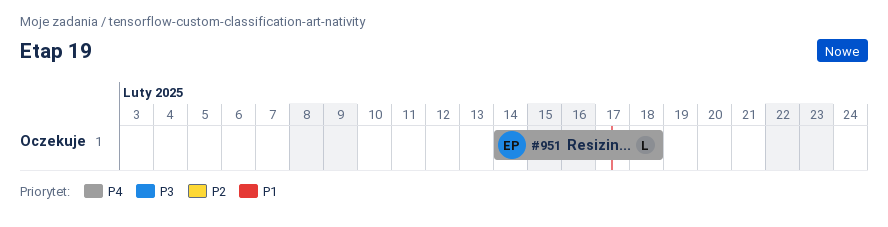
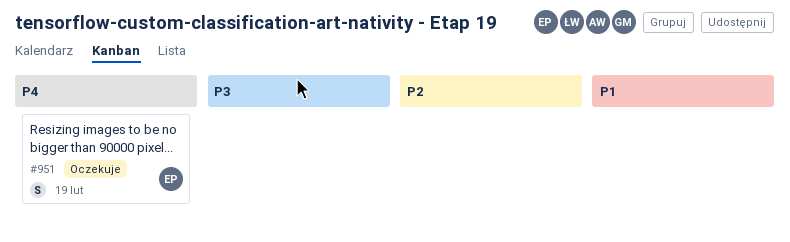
#951, estimate: L -> S
#951, due: Feb 18 -> Feb 19

